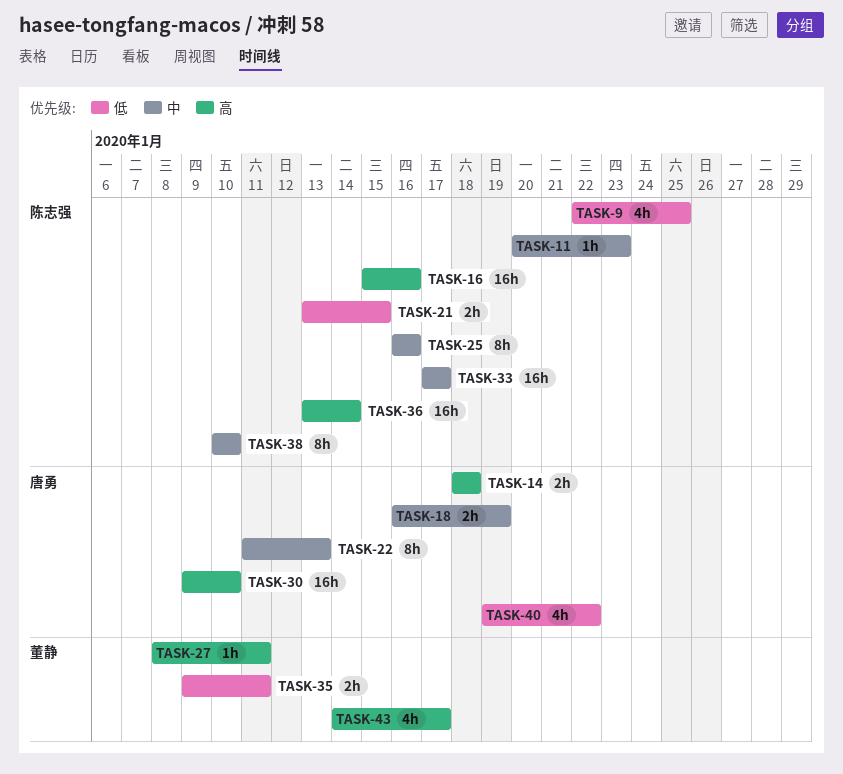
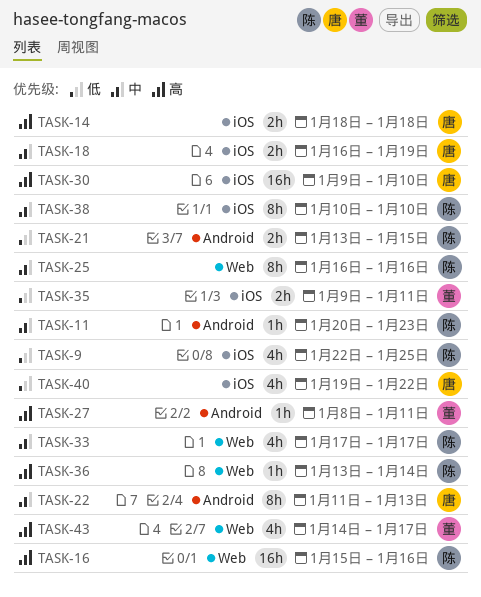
TASK-33, estimate: 16h -> 4h
TASK-36, estimate: 16h -> 1h

